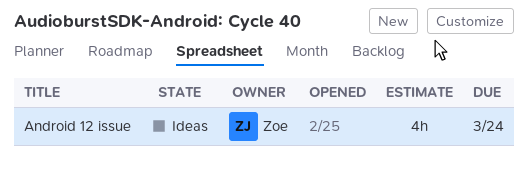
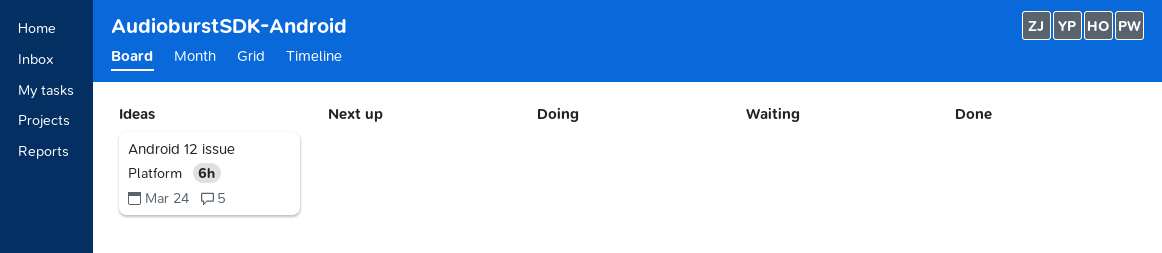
Android 12 issue, estimate: 4h -> 6h

